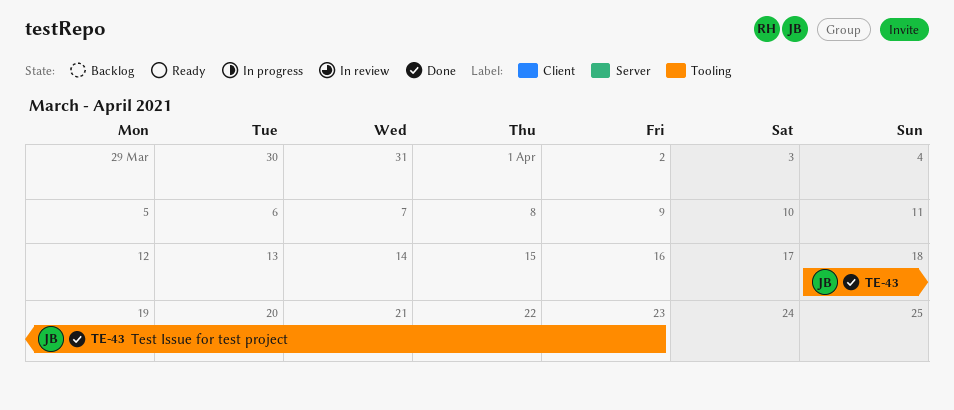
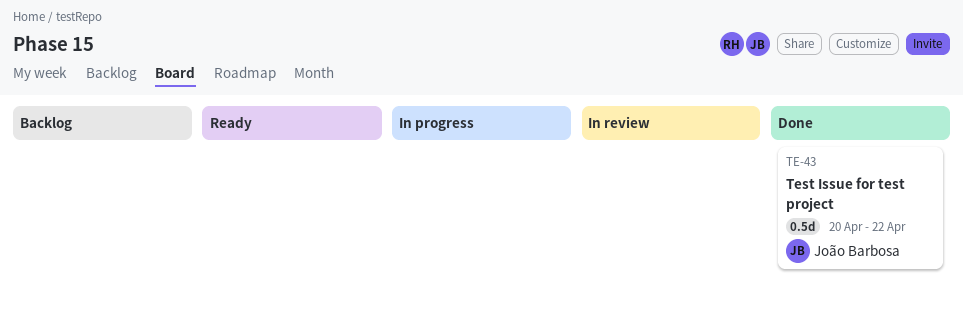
TE-43, start: Apr 18 -> Apr 20
TE-43, due: Apr 23 -> Apr 22

